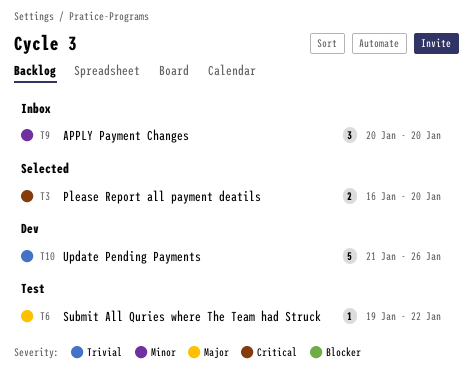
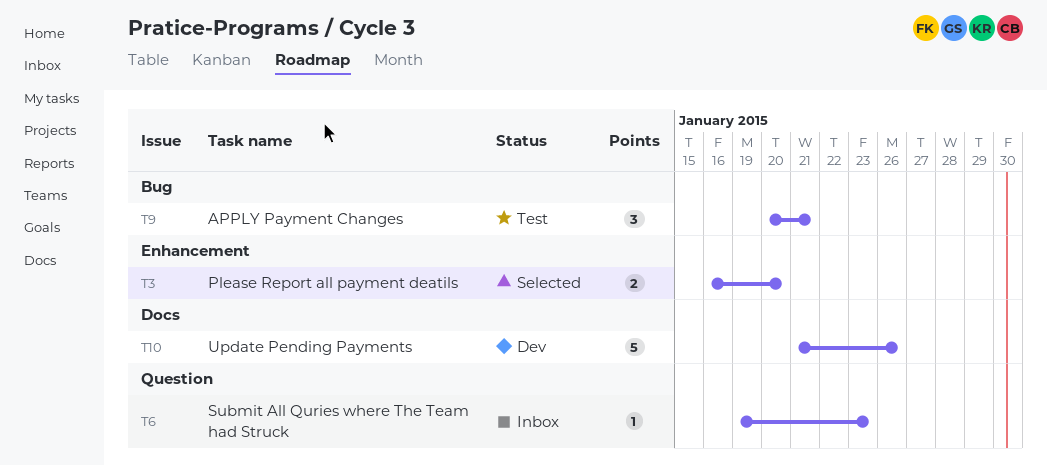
T6, status: Test -> Inbox
T6, due: Jan 22 -> Jan 23
T9, status: Inbox -> Test
T9, due: Jan 20 -> Jan 21

